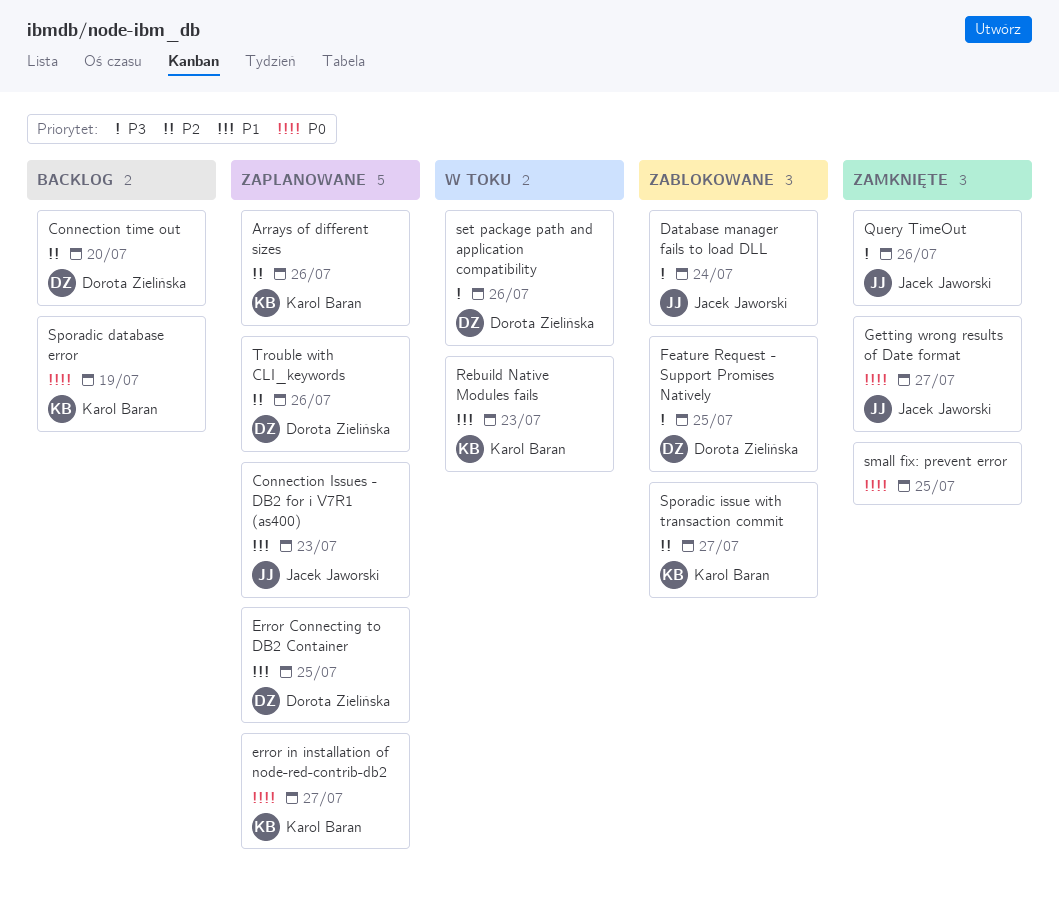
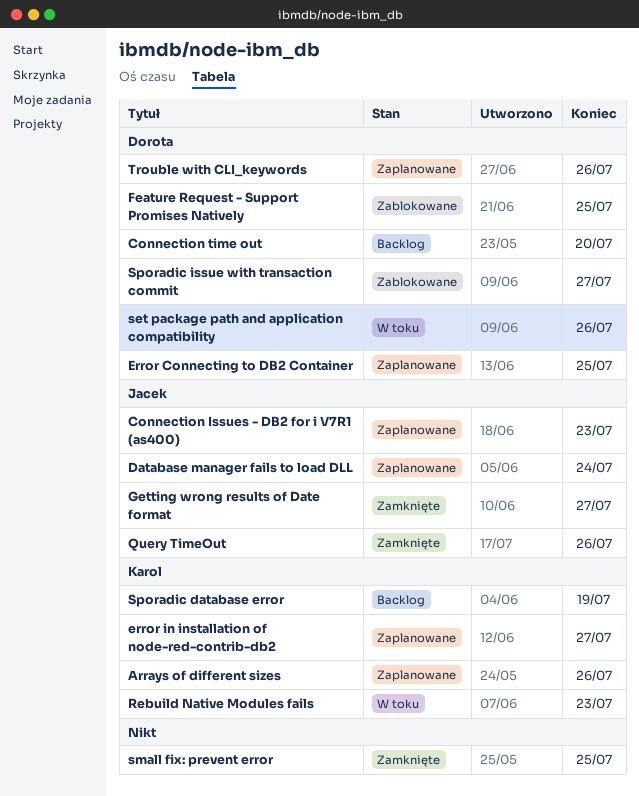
Database manager fails to load DLL, status: Zablokowane -> Zaplanowane
Sporadic issue with transaction commit, owner: Karol Baran -> Dorota Zielińska

